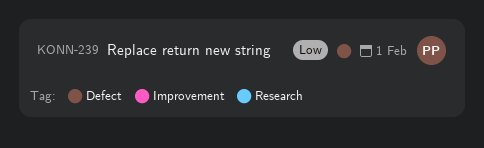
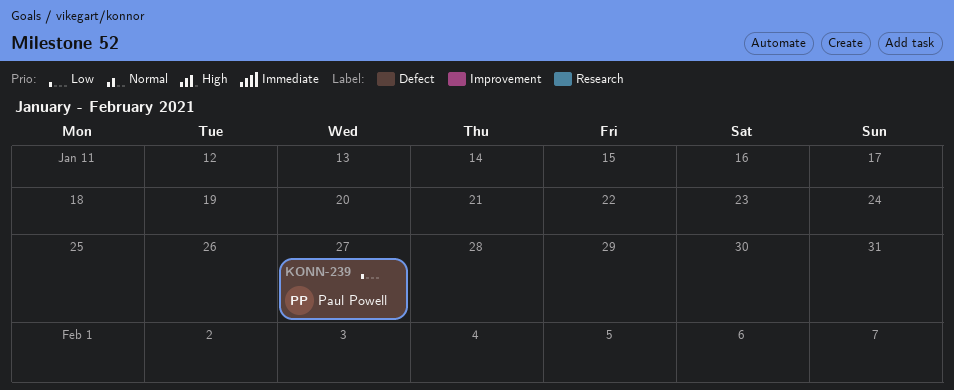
KONN-239, due: Feb 1 -> Jan 27

